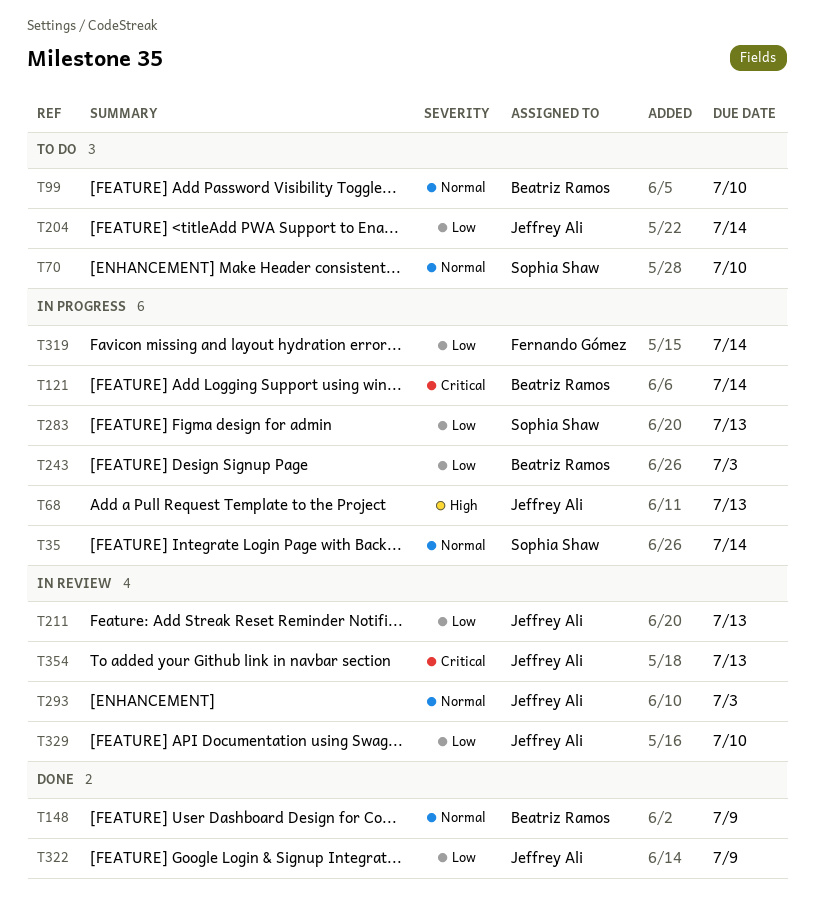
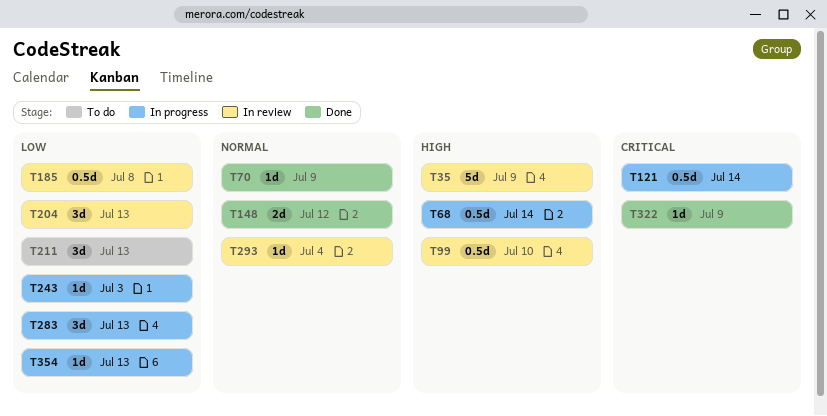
T35, status: In progress -> In review
T35, priority: Normal -> High
T35, due: Jul 14 -> Jul 9
T68, due: Jul 13 -> Jul 14
T70, status: To do -> Done
T70, due: Jul 10 -> Jul 9
T99, status: To do -> In review
T99, priority: Normal -> High
T148, due: Jul 9 -> Jul 12
T185: none -> present
T204, status: To do -> In review
T204, due: Jul 14 -> Jul 13
T211, status: In review -> To do
T293, due: Jul 3 -> Jul 4
T319: present -> none
T322, priority: Low -> Critical
T329: present -> none
T354, status: In review -> In progress
T354, priority: Critical -> Low

